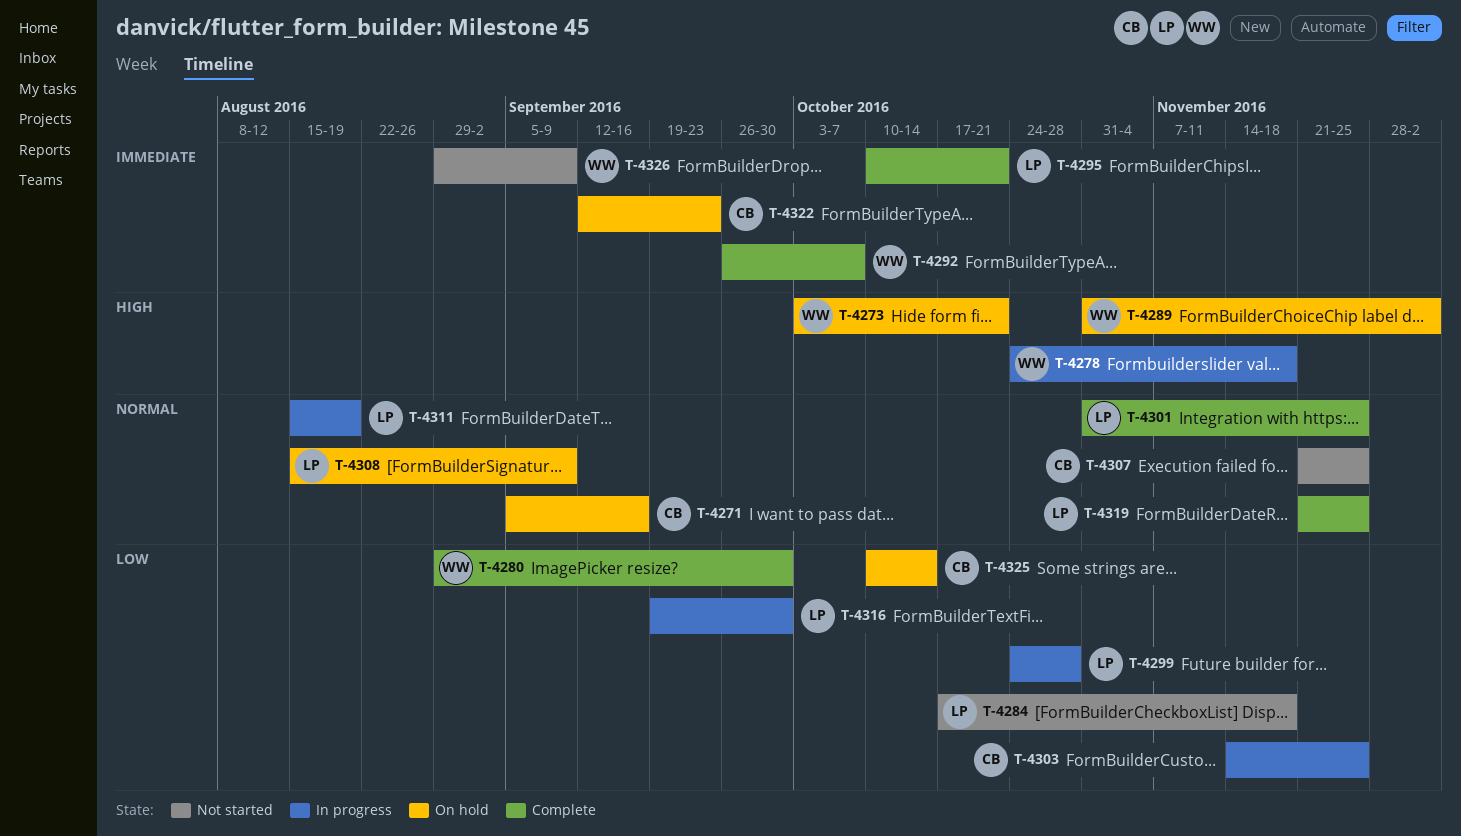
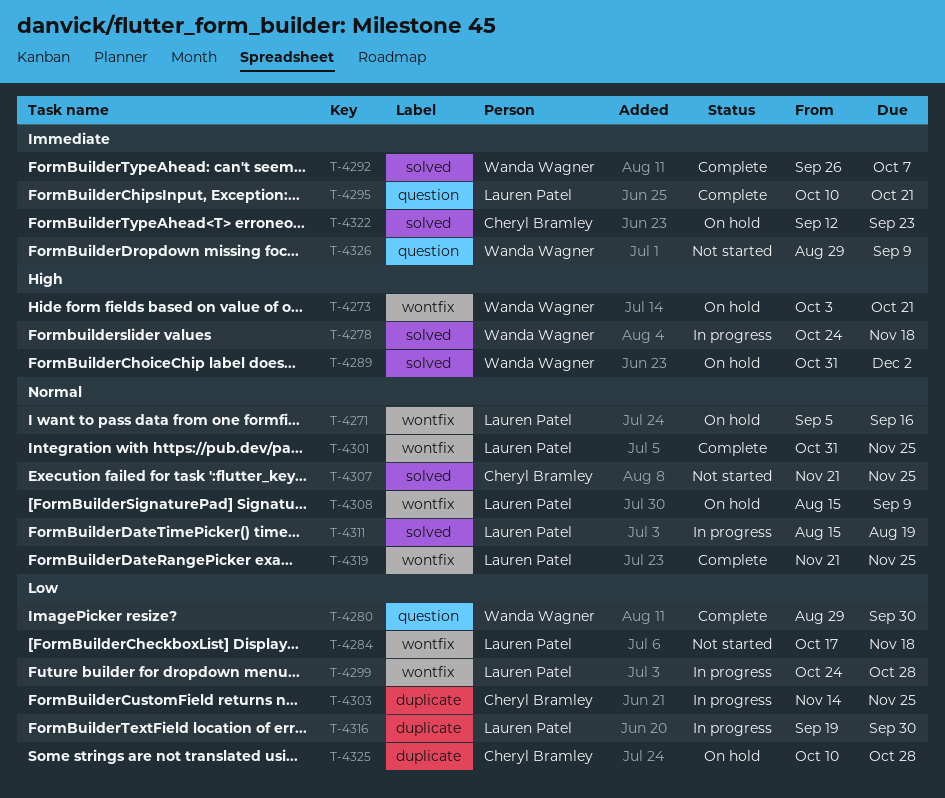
T-4271, owner: Cheryl Bramley -> Lauren Patel
T-4325, due: Oct 14 -> Oct 28

